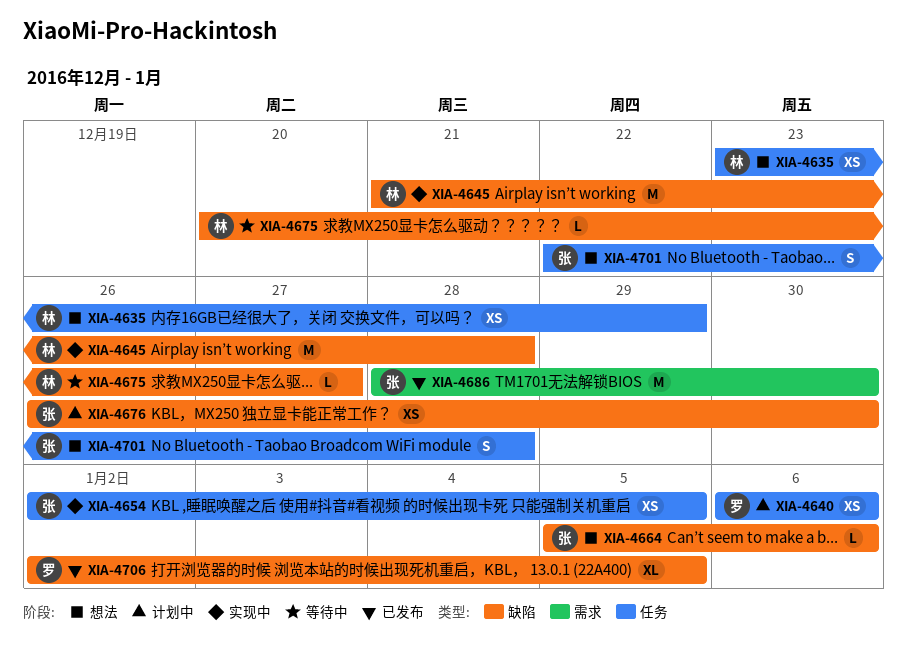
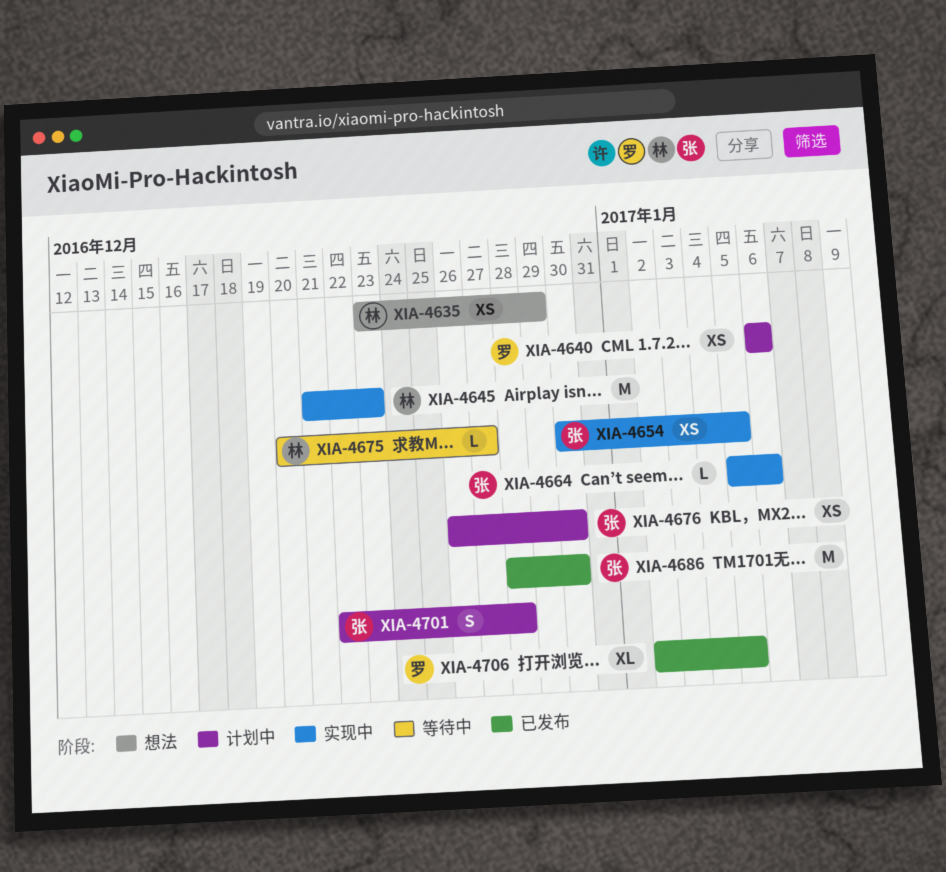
XIA-4645, due: Dec 28 -> Dec 23
XIA-4654, start: Jan 2 -> Dec 30
XIA-4664, status: 想法 -> 实现中
XIA-4701, status: 想法 -> 计划中

